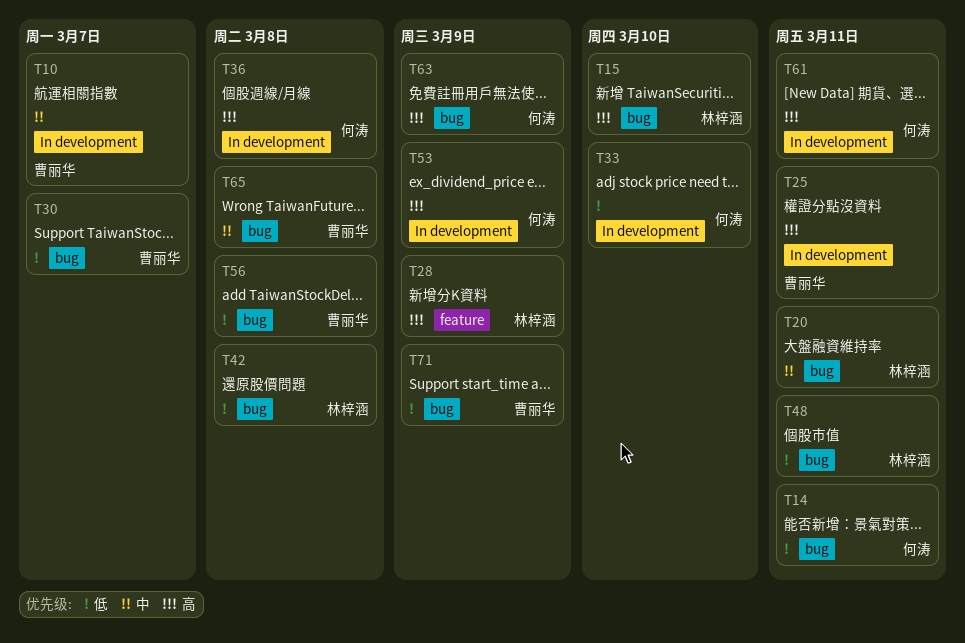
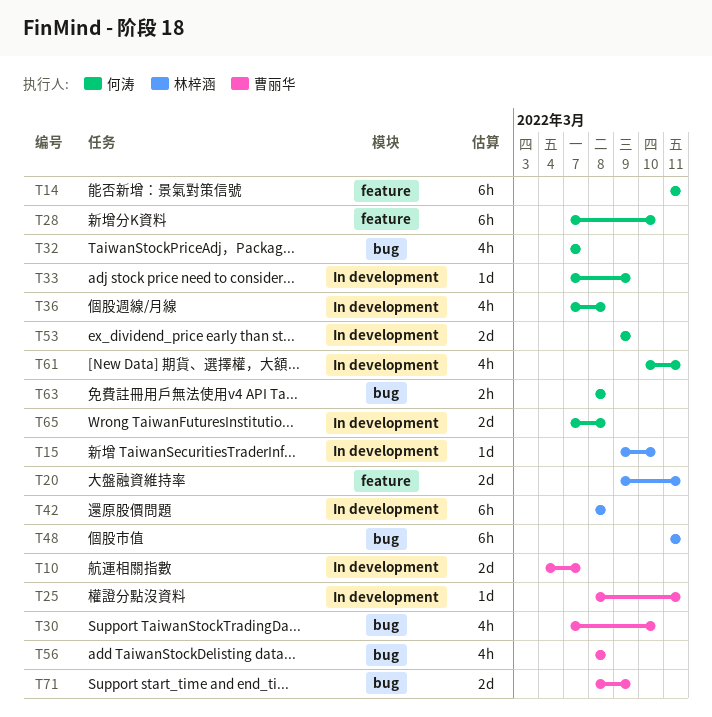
T14, label: bug -> feature
T15, label: bug -> In development
T20, label: bug -> feature
T28, owner: 林梓涵 -> 何涛
T28, due: Mar 9 -> Mar 10
T30, due: Mar 7 -> Mar 10
T32: none -> present
T33, due: Mar 10 -> Mar 9
T42, label: bug -> In development
T63, due: Mar 9 -> Mar 8
T65, owner: 曹丽华 -> 何涛
T65, label: bug -> In development

